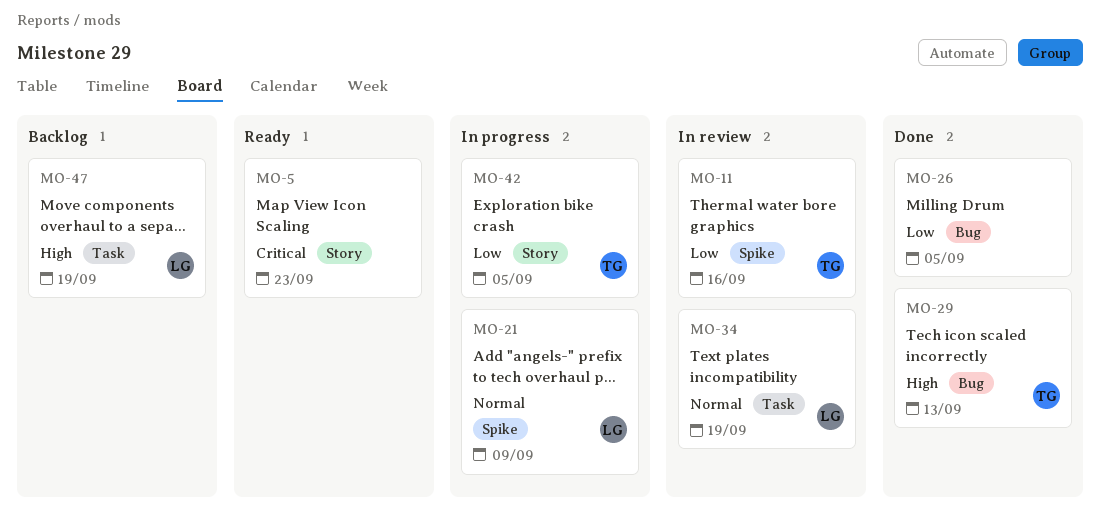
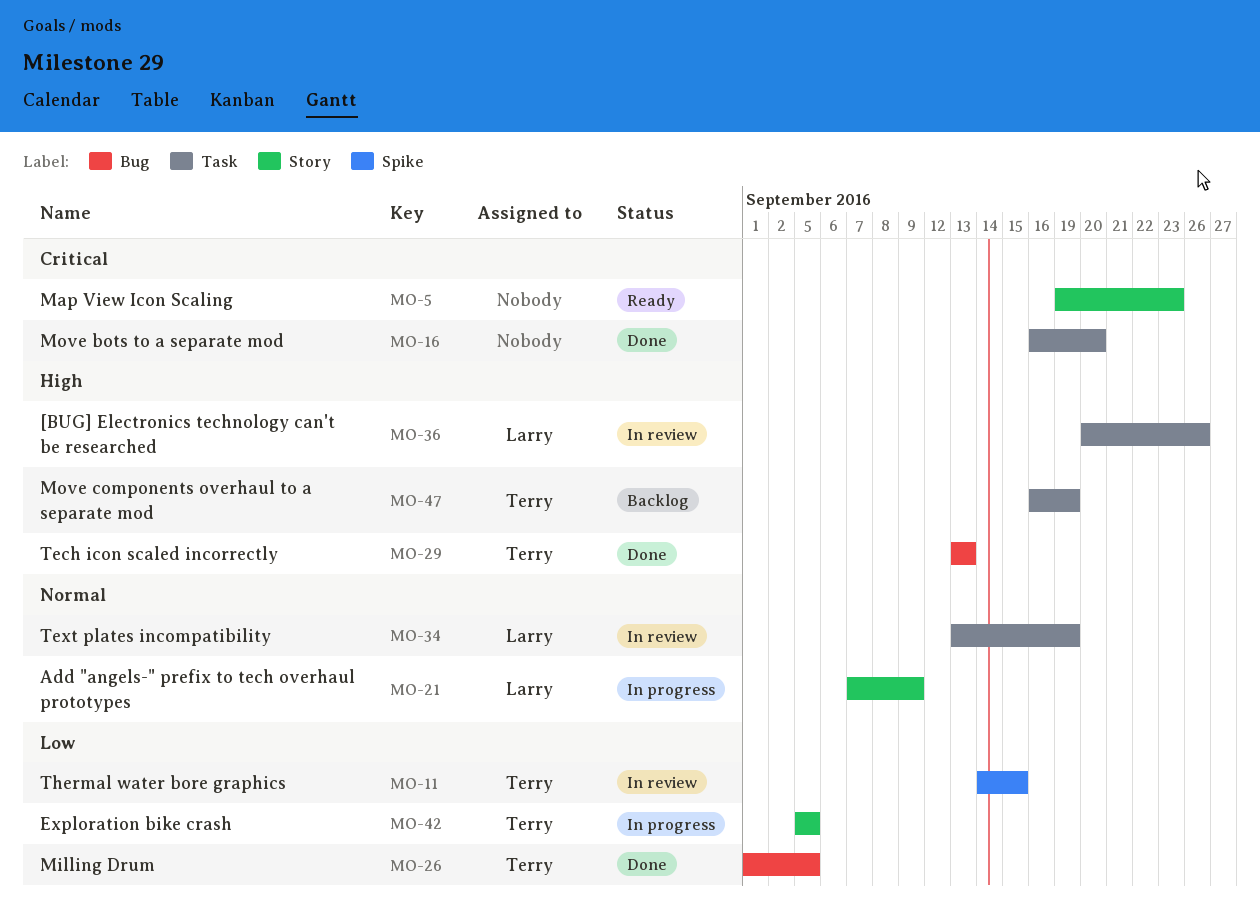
MO-11, due: Sep 16 -> Sep 15
MO-16: none -> present
MO-21, label: Spike -> Story
MO-26, owner: none -> Terry
MO-36: none -> present
MO-47, owner: Larry -> Terry

